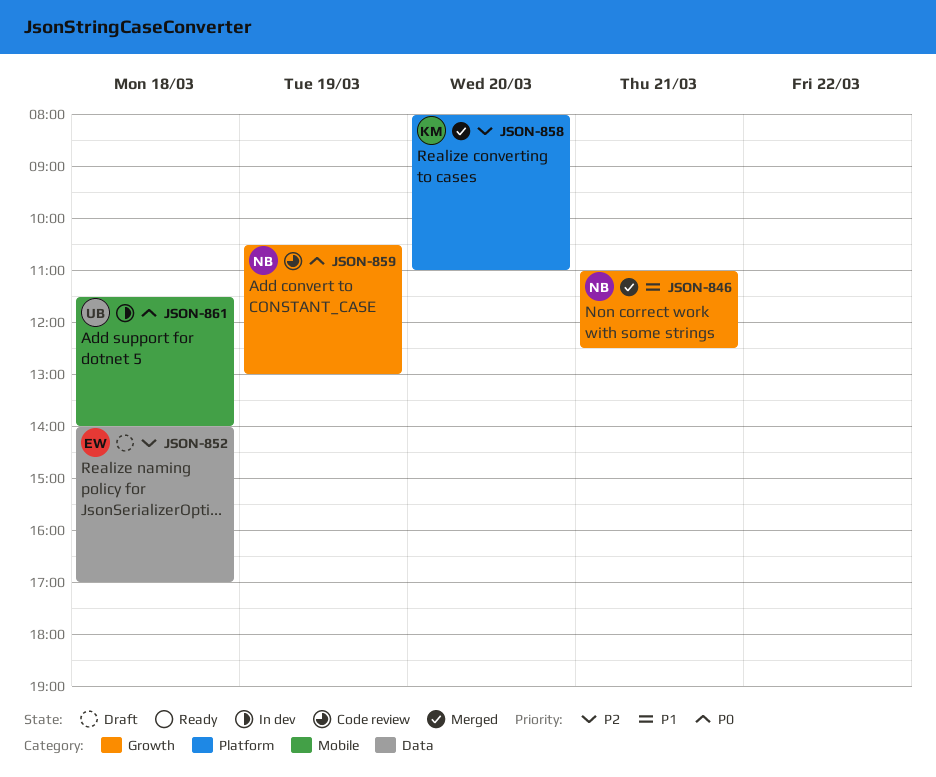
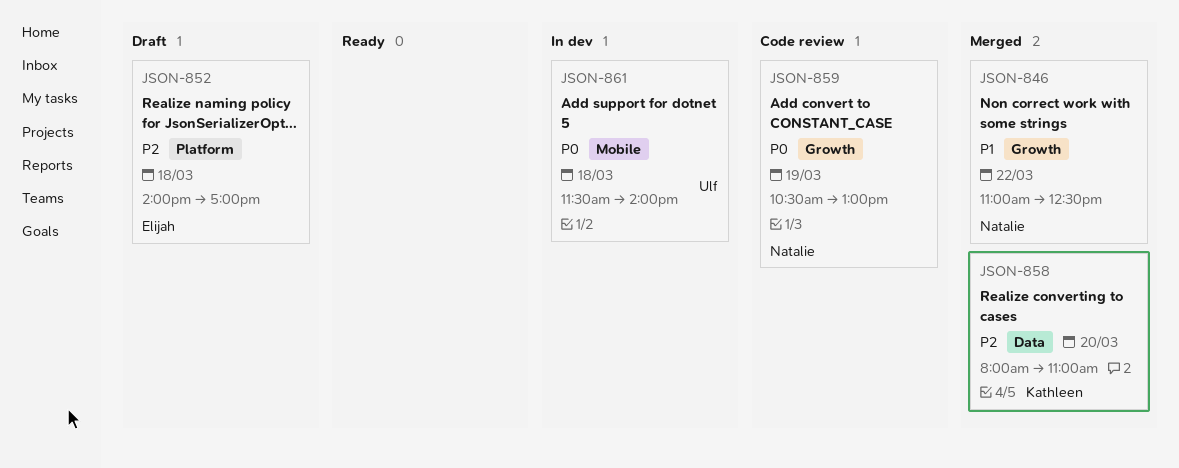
JSON-846, day: Mar 21 -> Mar 22
JSON-852, label: Data -> Platform
JSON-858, label: Platform -> Data

